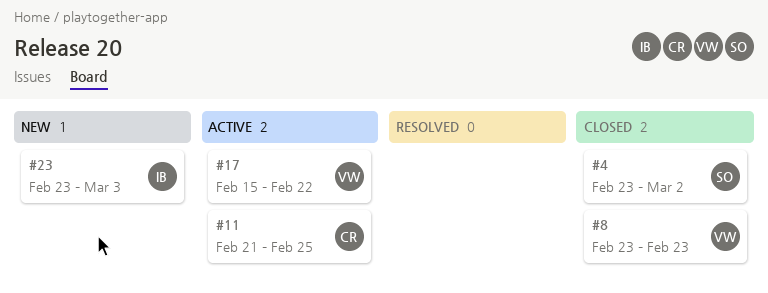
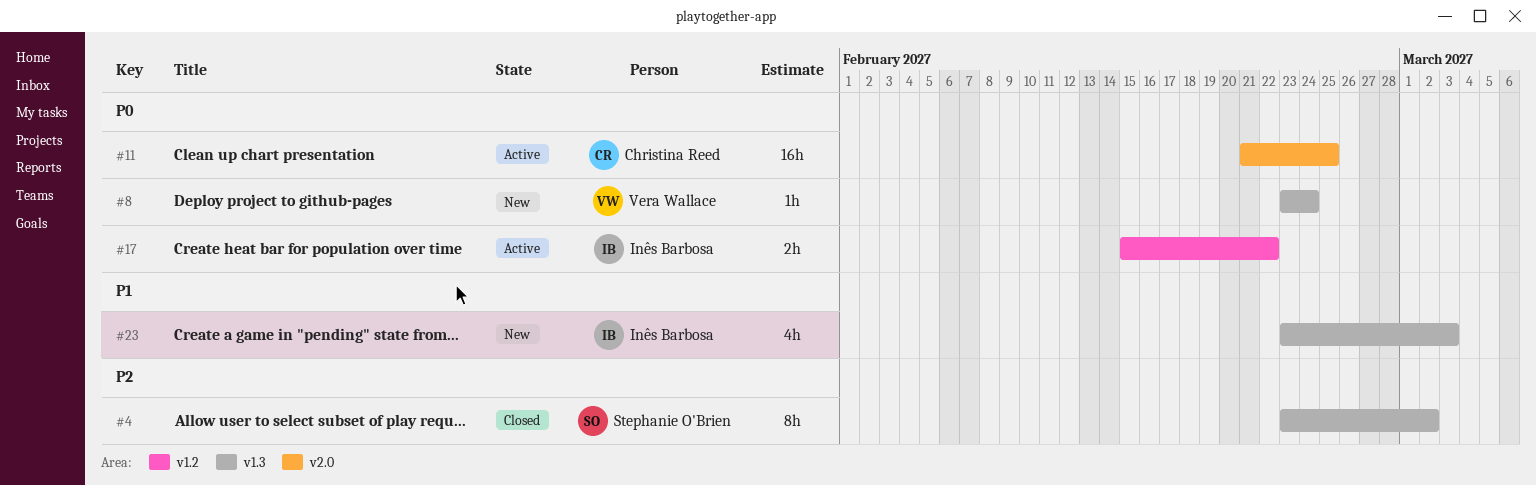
#8, status: Closed -> New
#8, due: Feb 23 -> Feb 24
#17, owner: Vera Wallace -> Inês Barbosa

